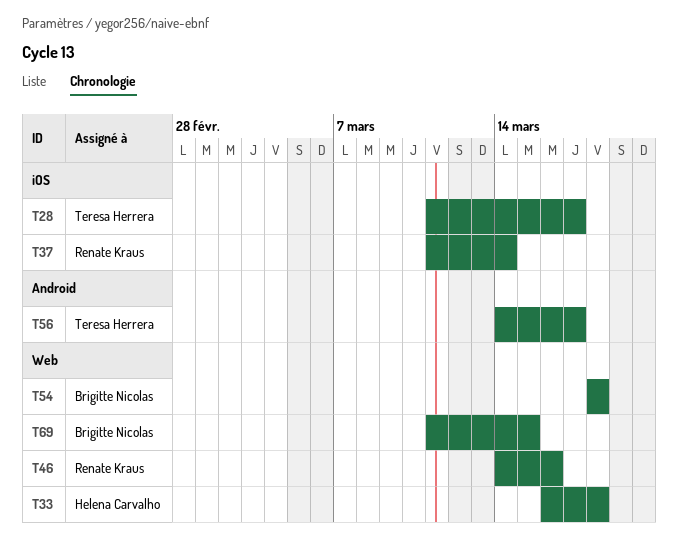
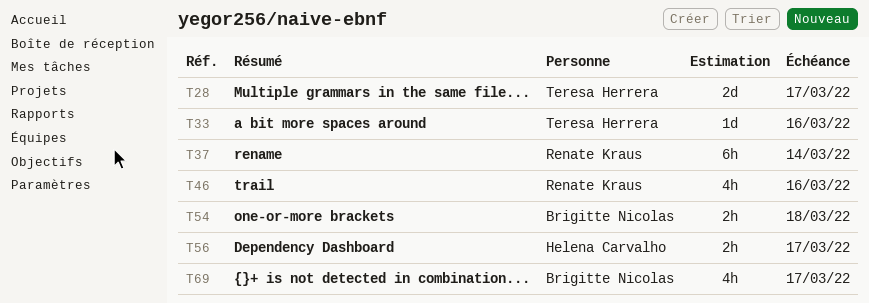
T33, owner: Helena Carvalho -> Teresa Herrera
T33, due: Mar 18 -> Mar 16
T56, owner: Teresa Herrera -> Helena Carvalho
T69, due: Mar 15 -> Mar 17

